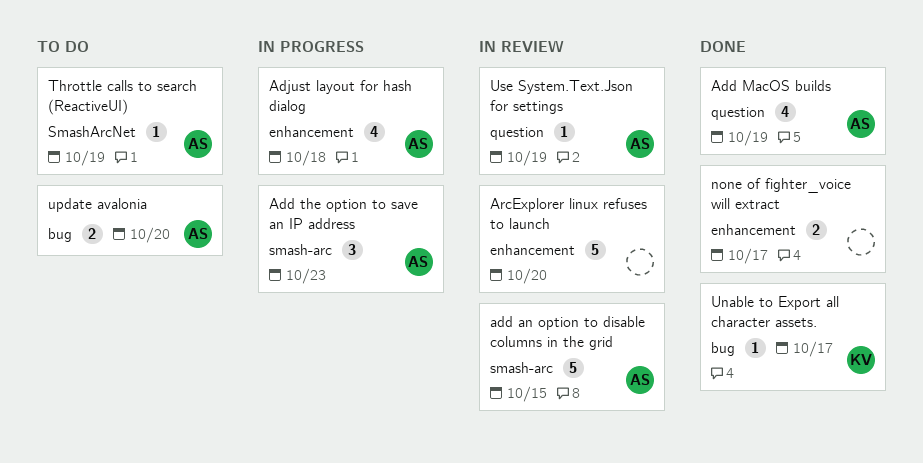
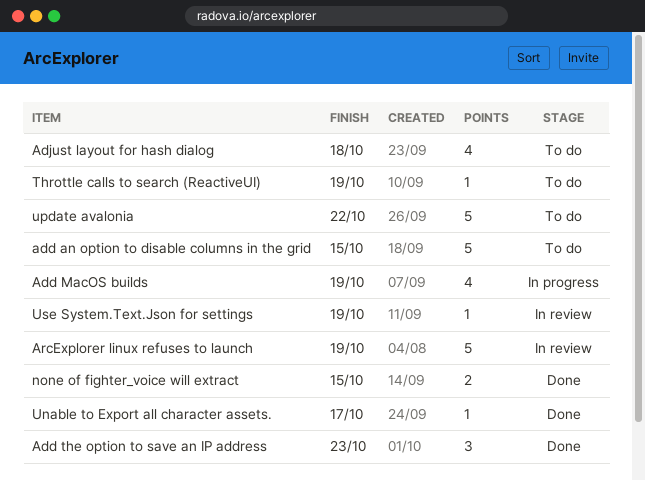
add an option to disable columns in the grid, status: In review -> To do
Add MacOS builds, status: Done -> In progress
Add the option to save an IP address, status: In progress -> Done
Adjust layout for hash dialog, status: In progress -> To do
ArcExplorer linux refuses to launch, due: Oct 20 -> Oct 19
none of fighter_voice will extract, due: Oct 17 -> Oct 15
update avalonia, estimate: 2 -> 5
update avalonia, due: Oct 20 -> Oct 22

